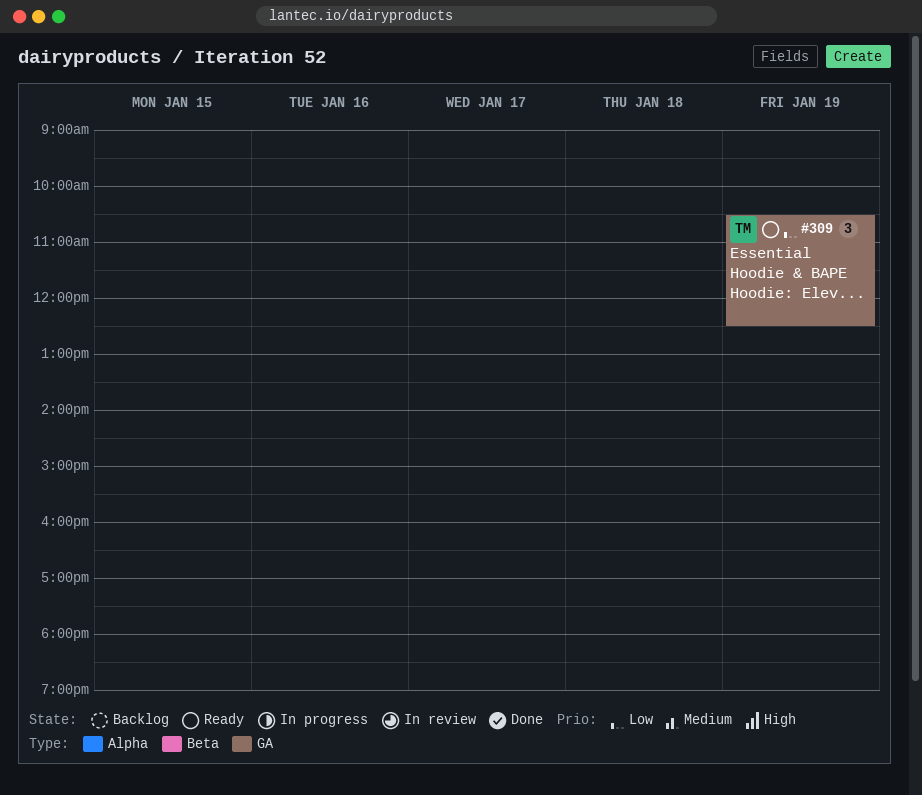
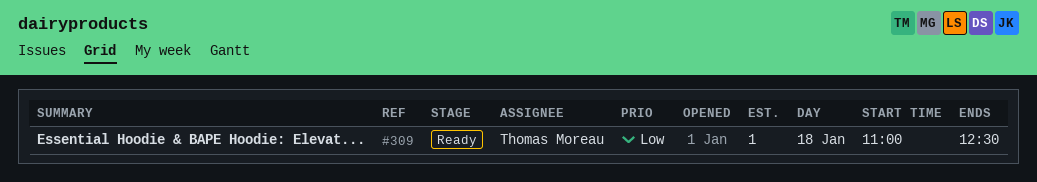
#309, estimate: 3 -> 1
#309, day: Jan 19 -> Jan 18
#309, begins: 10:30 -> 11:00

